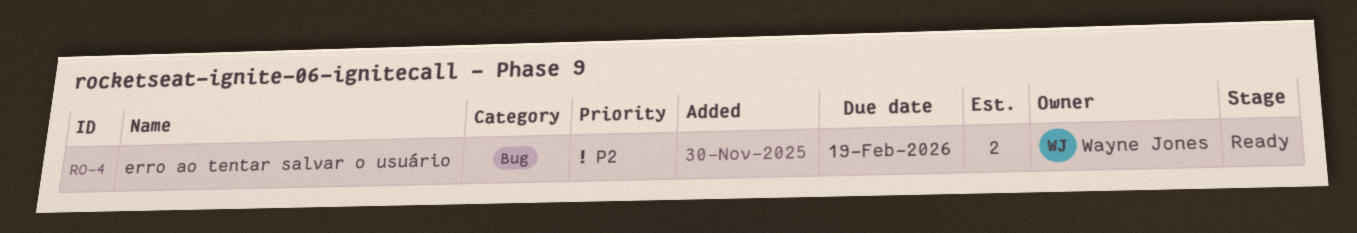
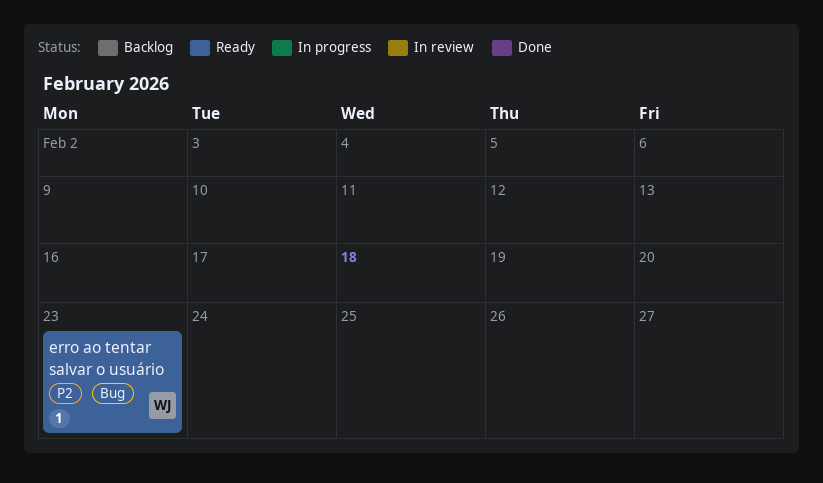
erro ao tentar salvar o usuário, estimate: 2 -> 1
erro ao tentar salvar o usuário, due: Feb 19 -> Feb 23

